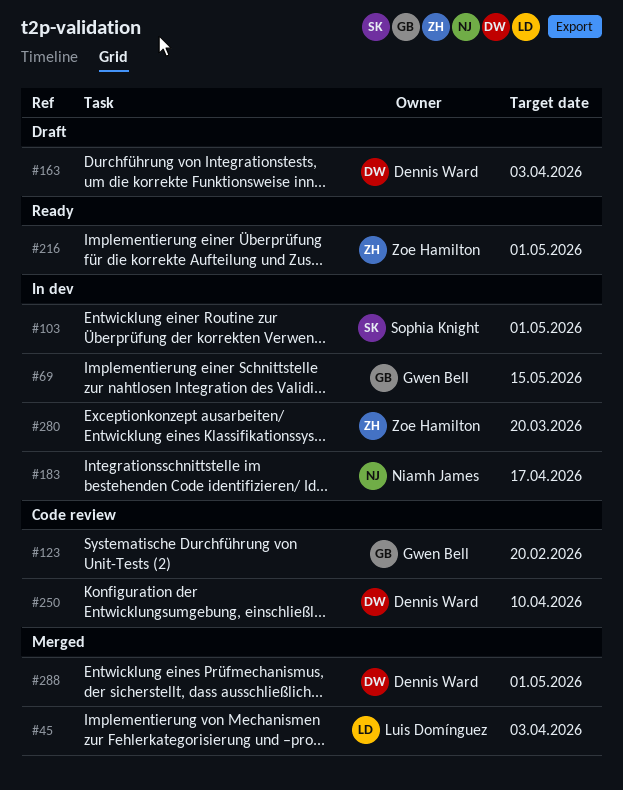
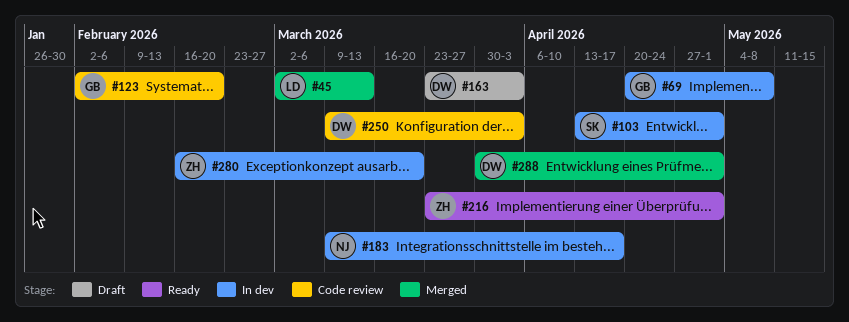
#45, due: Apr 3 -> Mar 13
#69, due: May 15 -> May 8
#250, due: Apr 10 -> Apr 3

